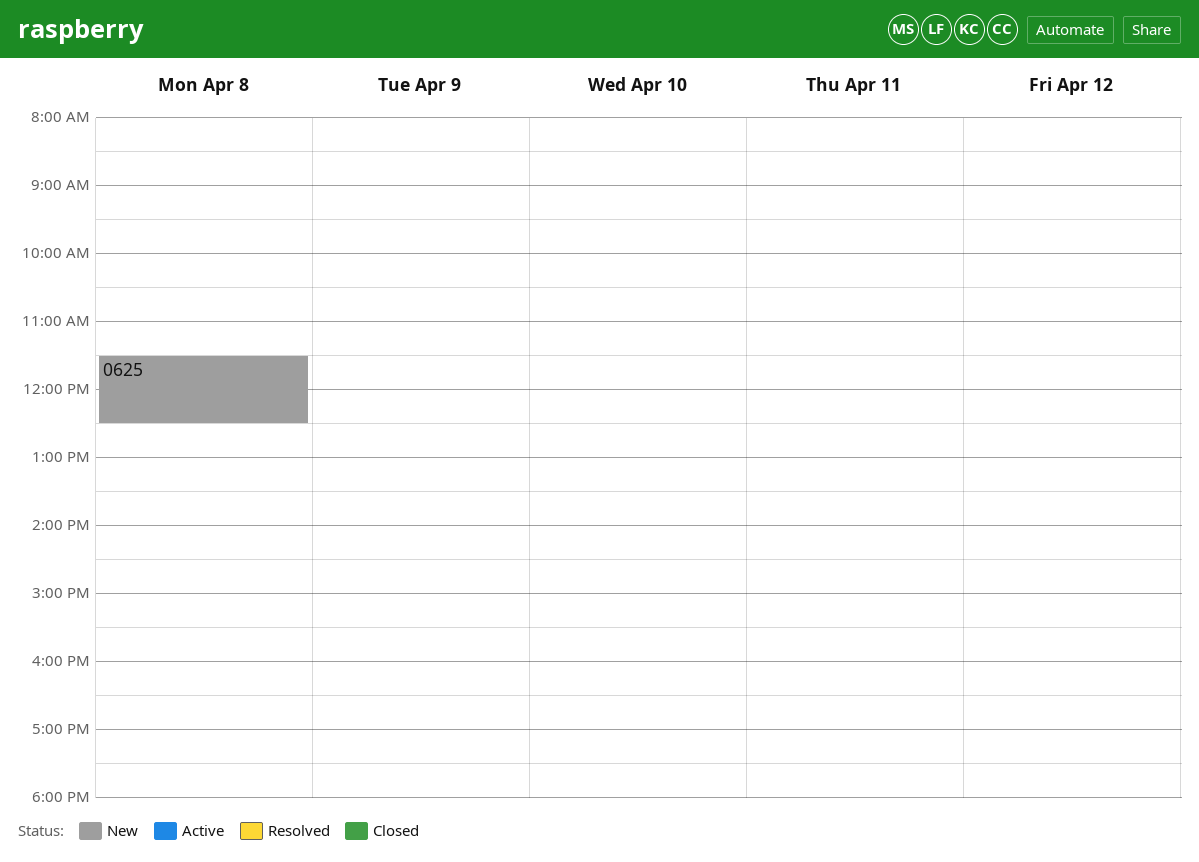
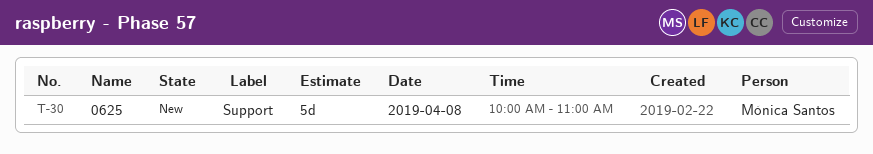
0625, begins: 11:30 -> 10:00
0625, ends: 12:30 -> 11:00

